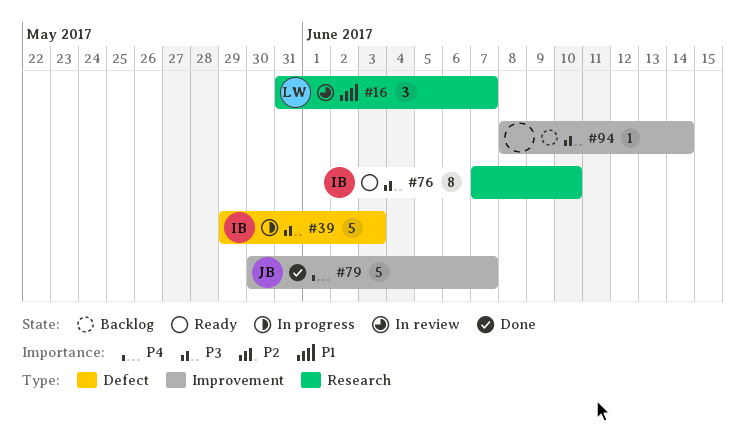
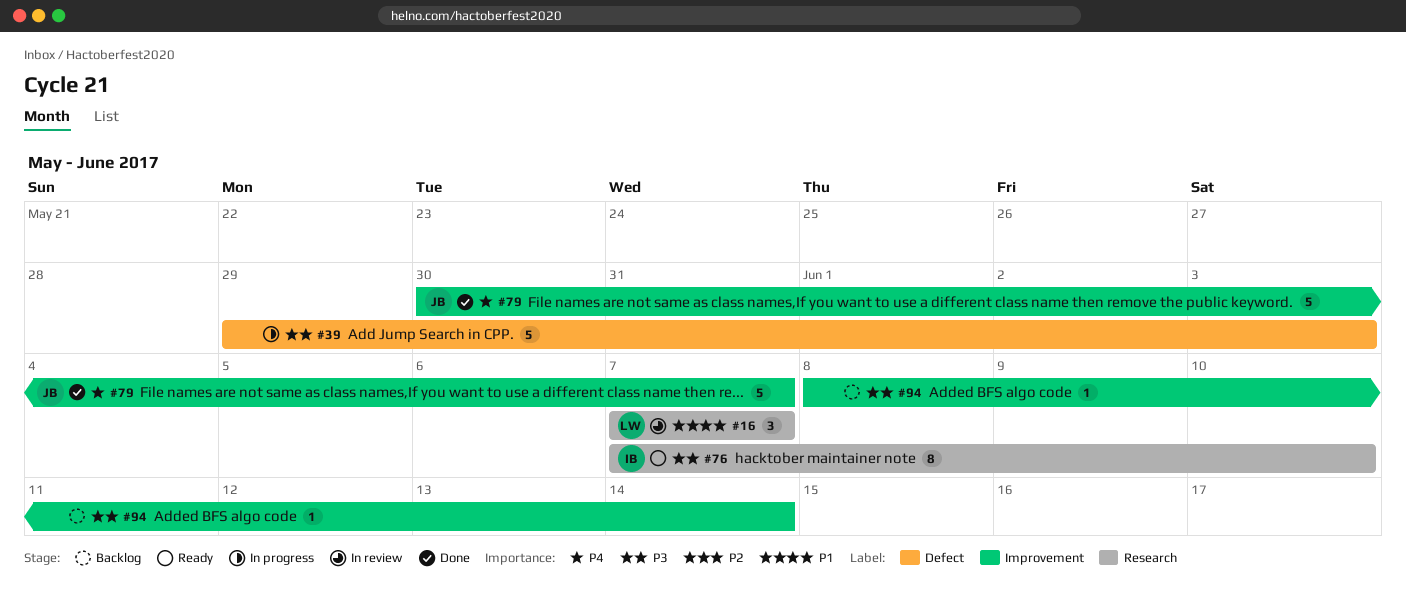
#16, start: May 31 -> Jun 7
#39, owner: IB -> none

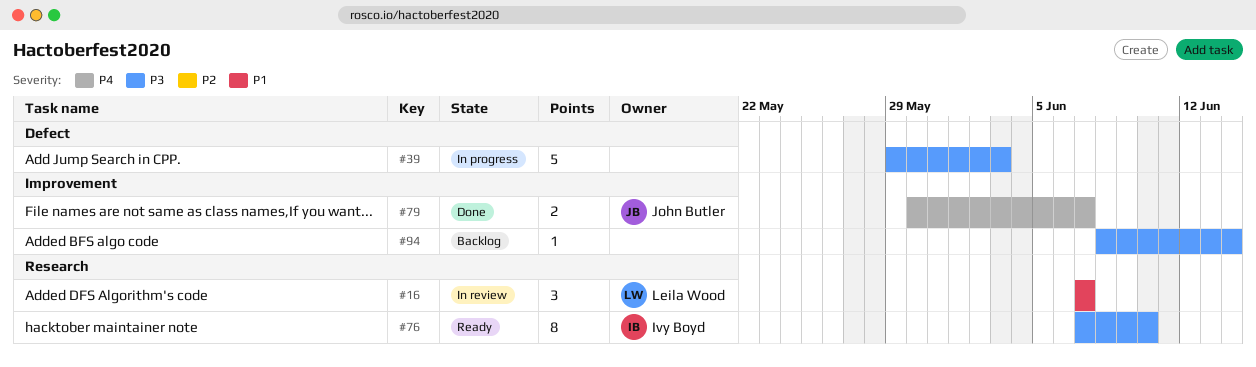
#79, estimate: 5 -> 2

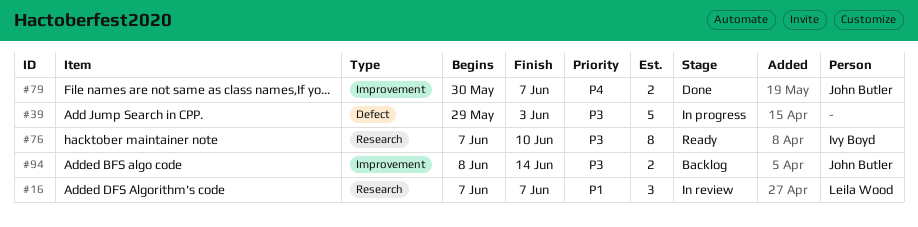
#94, owner: none -> John Butler
#94, estimate: 1 -> 2

